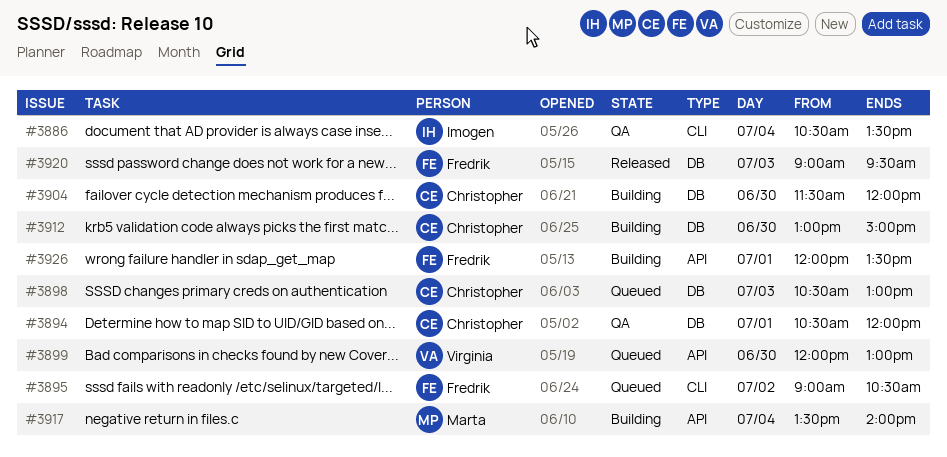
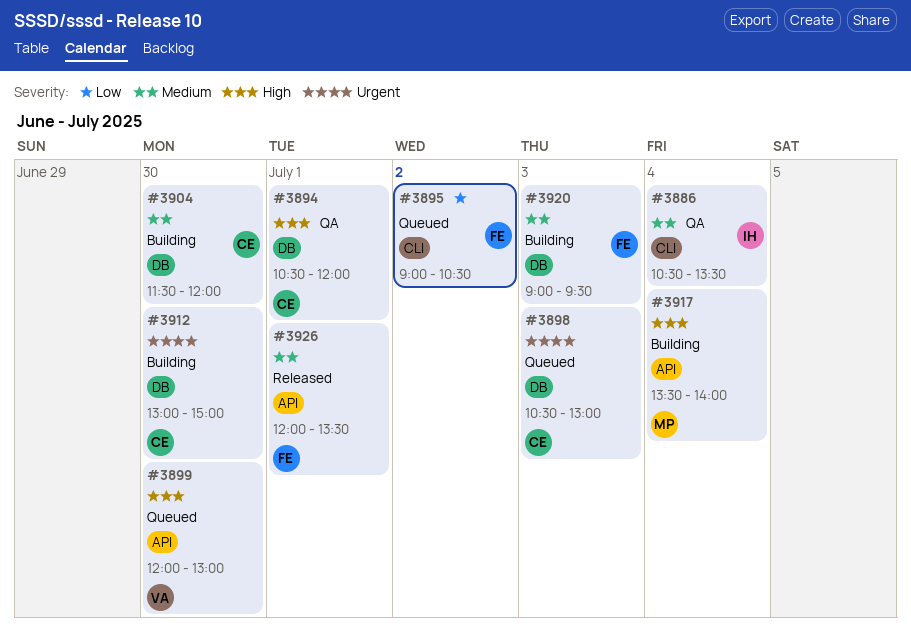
#3920, status: Released -> Building
#3926, status: Building -> Released

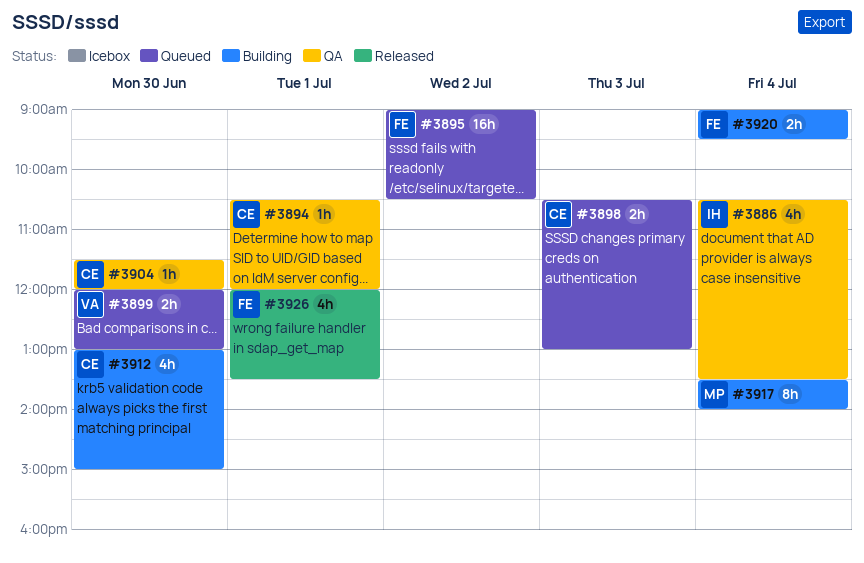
#3904, status: Building -> QA
#3920, day: Jul 3 -> Jul 4

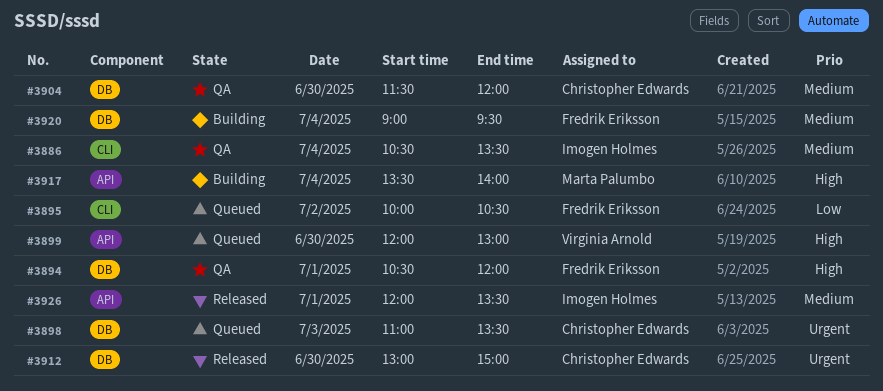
#3894, owner: Christopher Edwards -> Fredrik Eriksson
#3895, begins: 09:00 -> 10:00
#3898, begins: 10:30 -> 11:00
#3898, ends: 13:00 -> 13:30
#3912, status: Building -> Released
#3926, owner: Fredrik Eriksson -> Imogen Holmes

